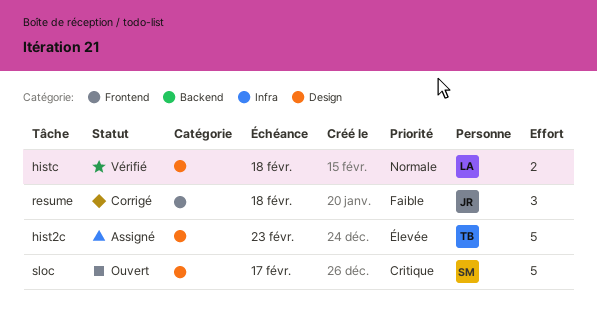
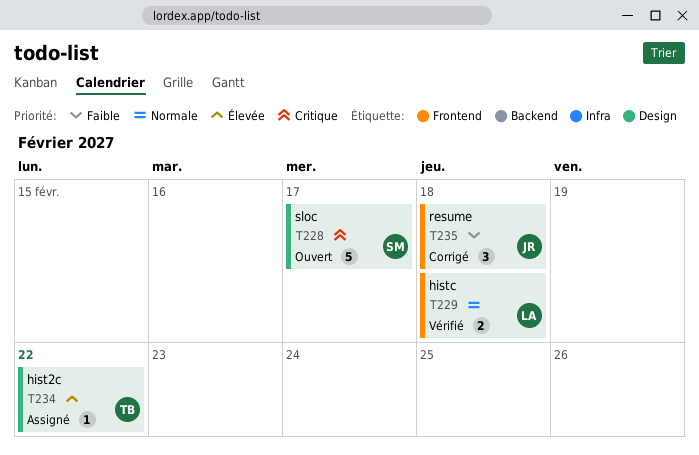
hist2c, estimate: 5 -> 1
hist2c, due: Feb 23 -> Feb 22
histc, label: Design -> Frontend

